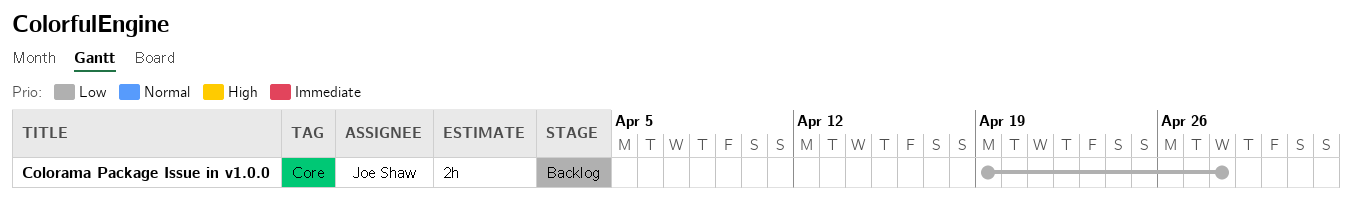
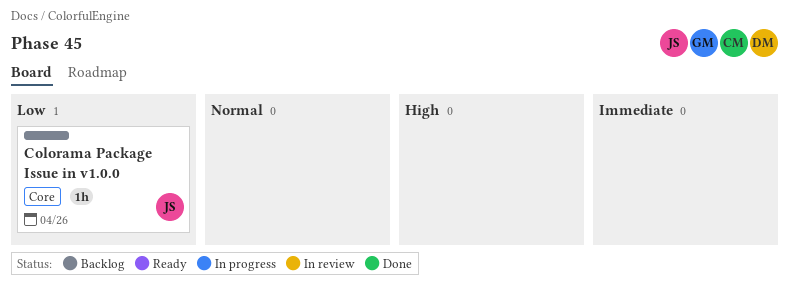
Colorama Package Issue in v1.0.0, estimate: 2h -> 1h
Colorama Package Issue in v1.0.0, due: Apr 28 -> Apr 26

